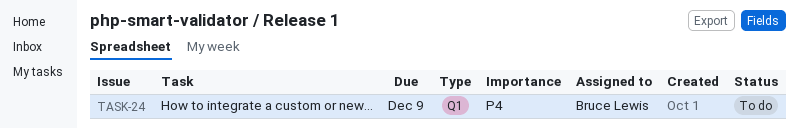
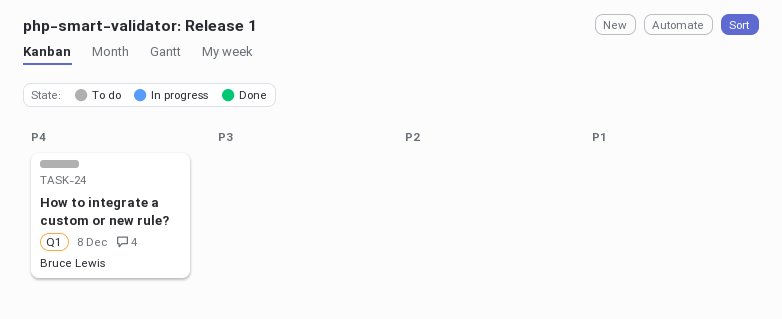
TASK-24, due: Dec 9 -> Dec 8

